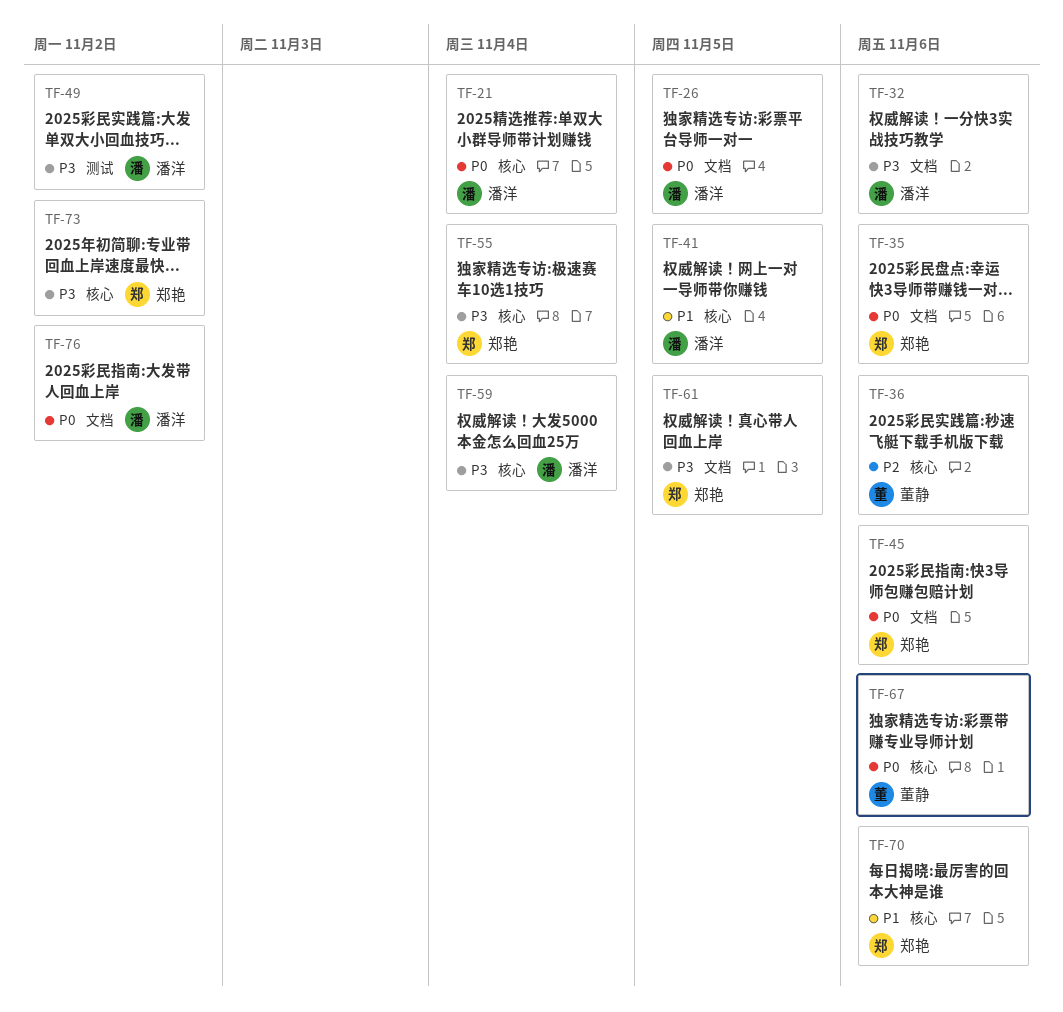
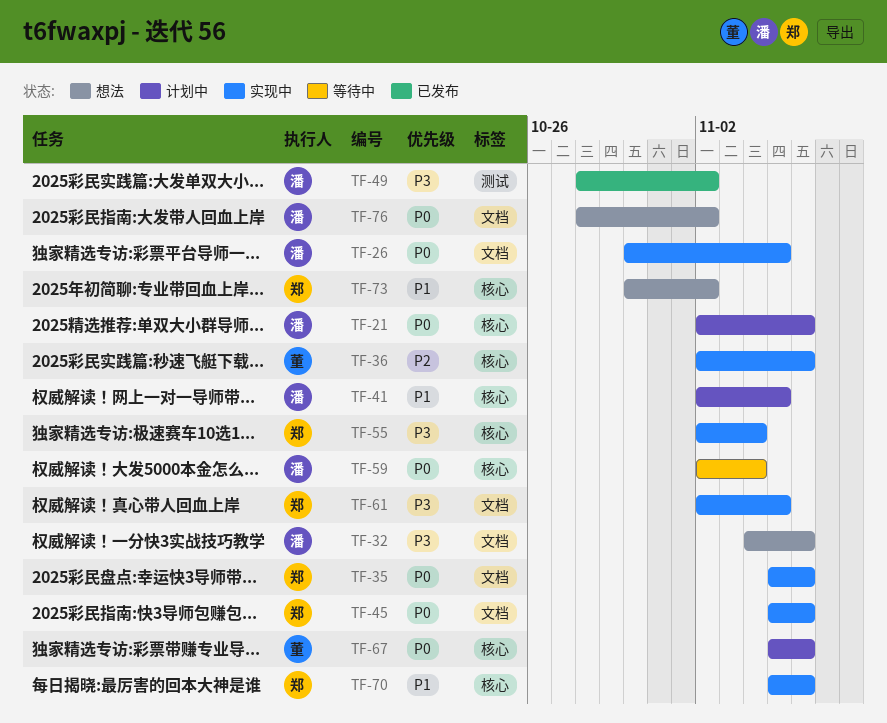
TF-21, due: Nov 4 -> Nov 6
TF-59, priority: P3 -> P0
TF-73, priority: P3 -> P1

